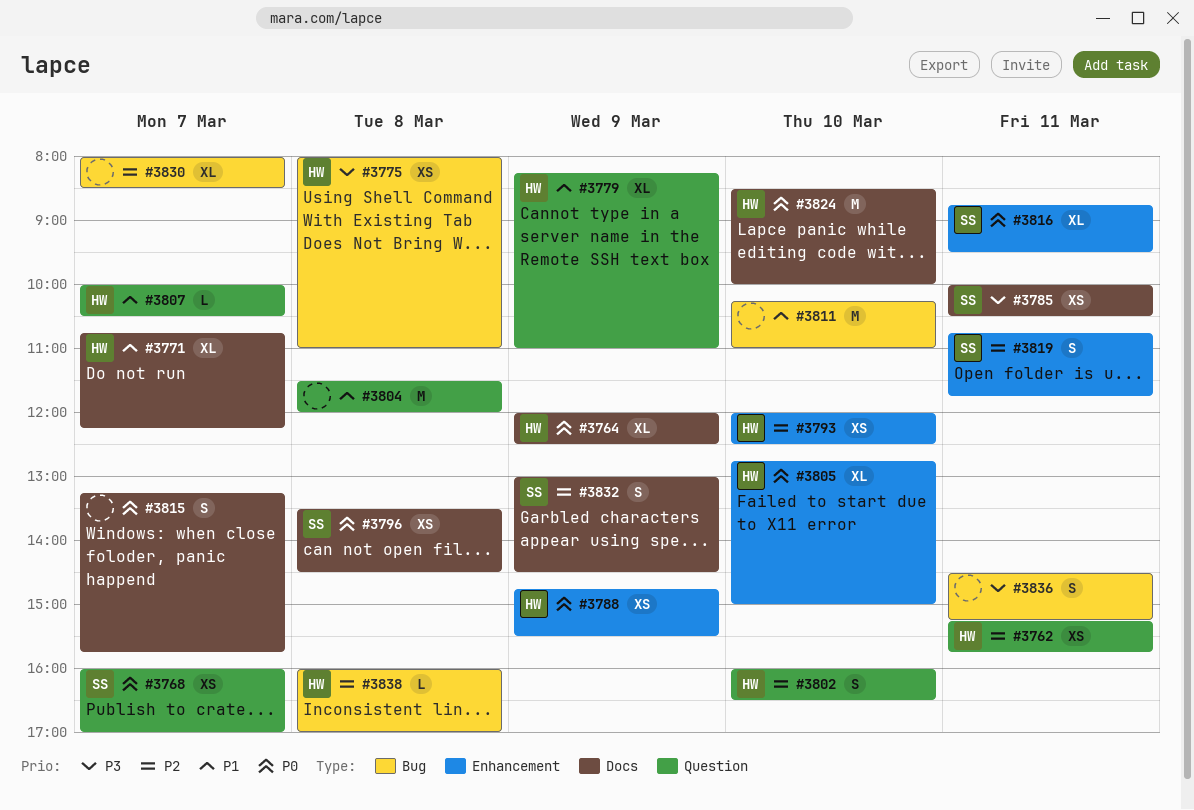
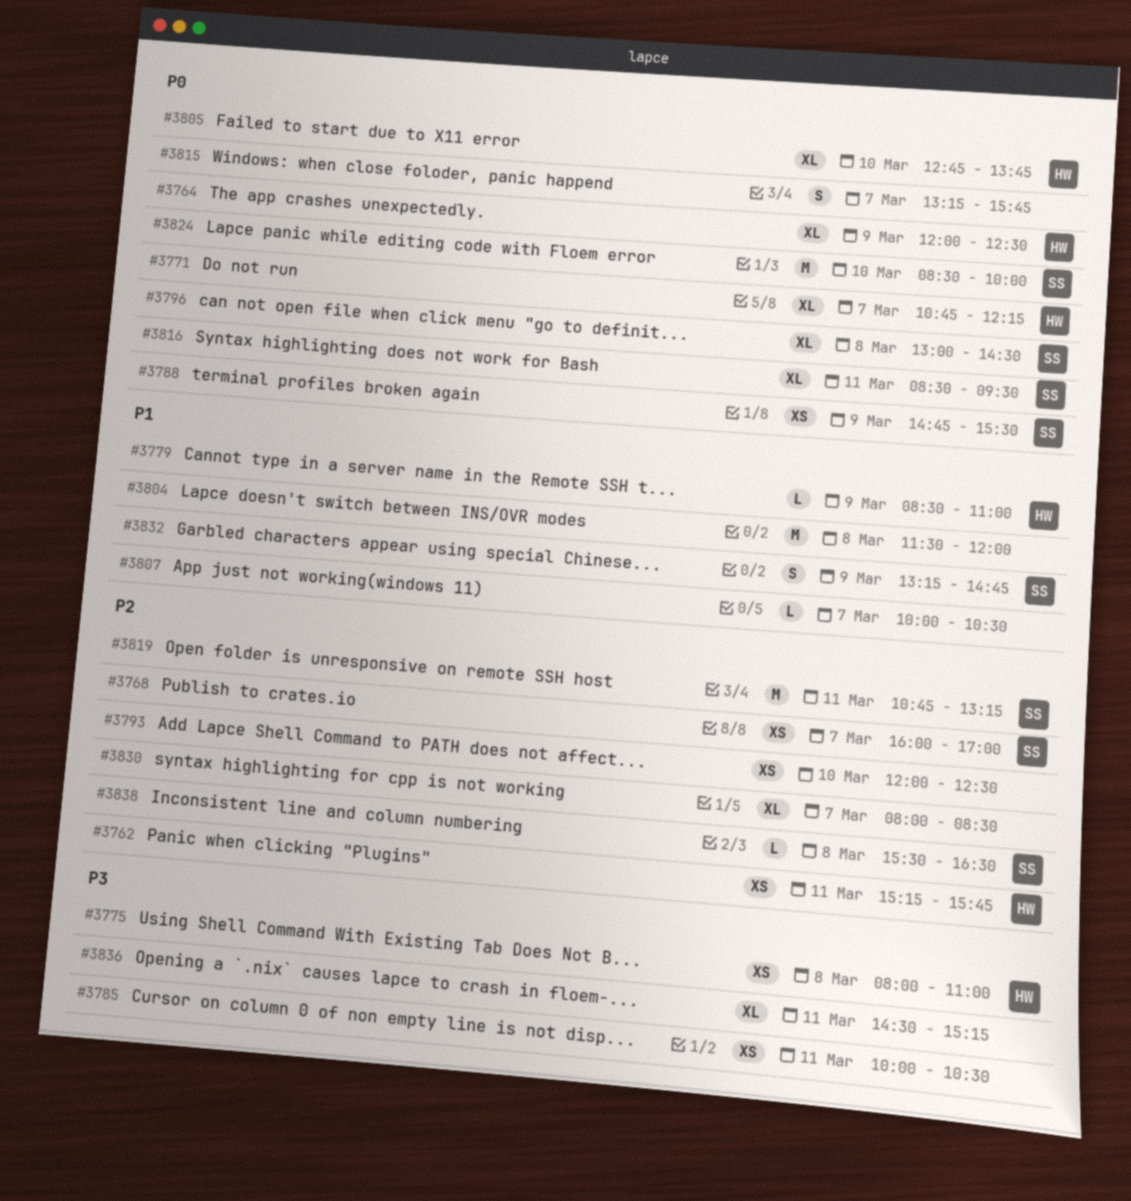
#3768, priority: P0 -> P2
#3771, priority: P1 -> P0
#3779, estimate: XL -> L
#3779, begins: 08:15 -> 08:30
#3785, owner: SS -> none
#3788, owner: HW -> SS
#3793, owner: HW -> none
#3796, estimate: XS -> XL
#3796, begins: 13:30 -> 13:00
#3802: present -> none
#3805, ends: 15:00 -> 13:45
#3807, owner: HW -> none
#3811: present -> none
#3816, begins: 08:45 -> 08:30
#3819, estimate: S -> M
#3819, ends: 11:45 -> 13:15
#3824, owner: HW -> SS
#3832, priority: P2 -> P1
#3832, begins: 13:00 -> 13:15
#3832, ends: 14:30 -> 14:45
#3836, estimate: S -> XL
#3838, owner: HW -> SS
#3838, begins: 16:00 -> 15:30
#3838, ends: 17:00 -> 16:30

